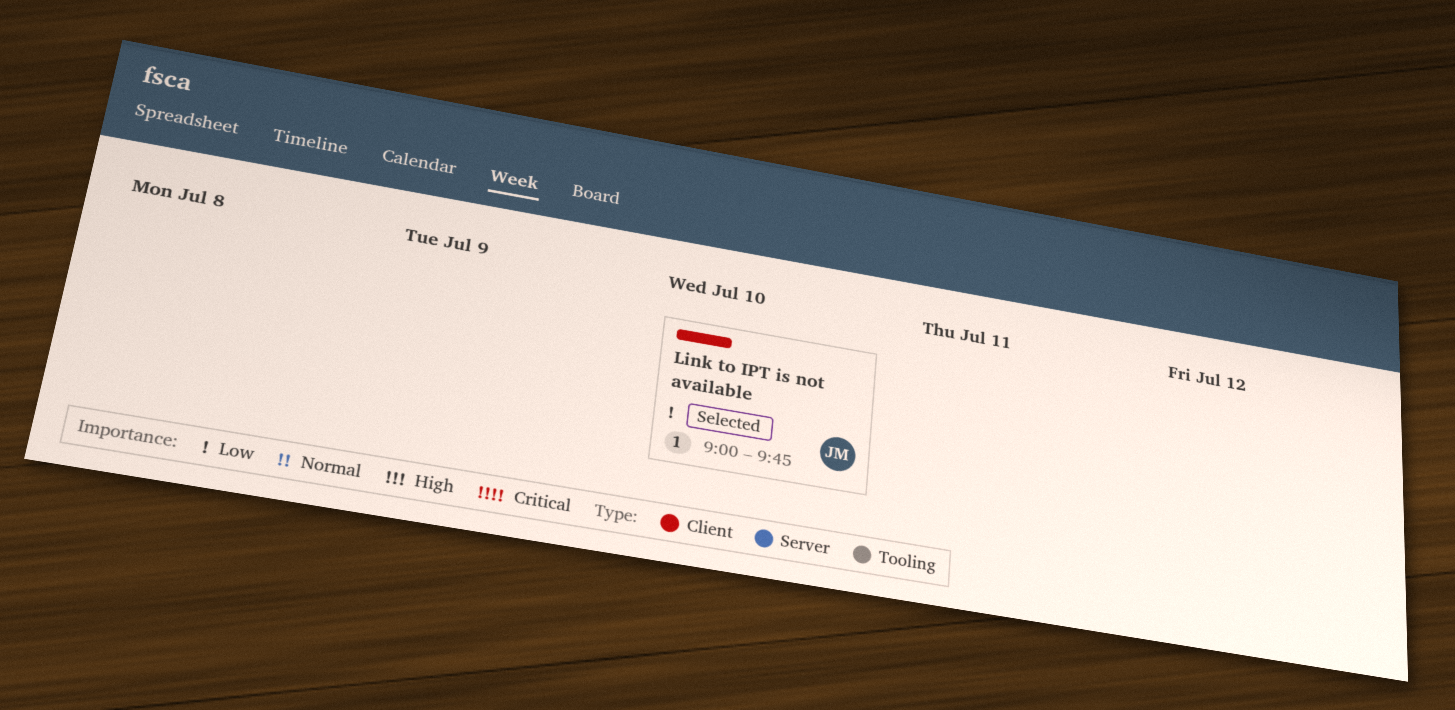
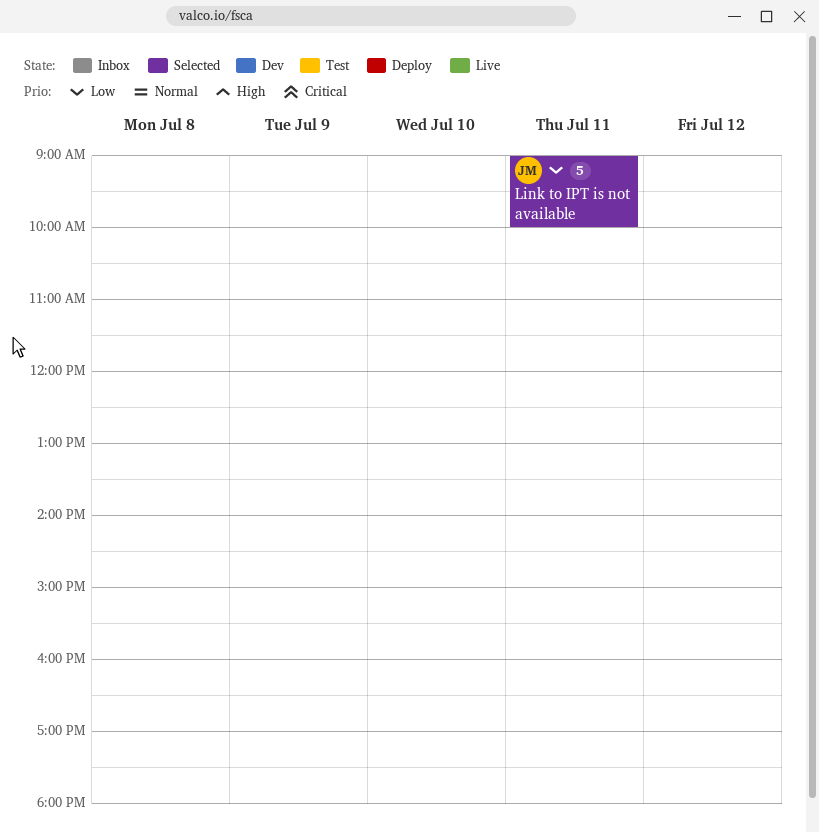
Link to IPT is not available, estimate: 1 -> 5
Link to IPT is not available, day: Jul 10 -> Jul 11
Link to IPT is not available, ends: 09:45 -> 10:00

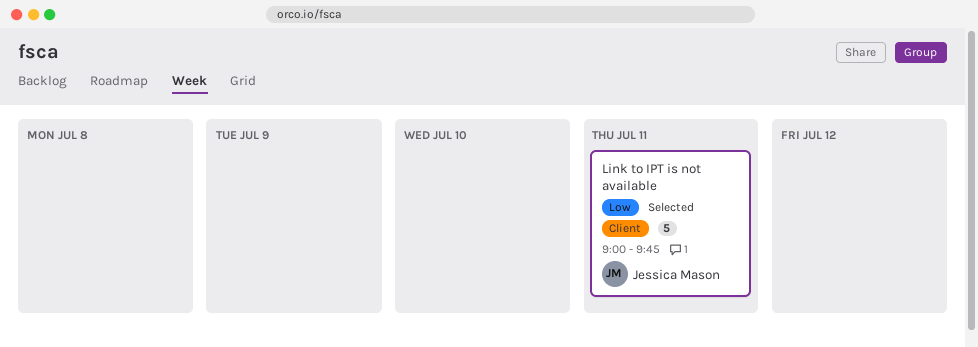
Link to IPT is not available, ends: 10:00 -> 09:45

